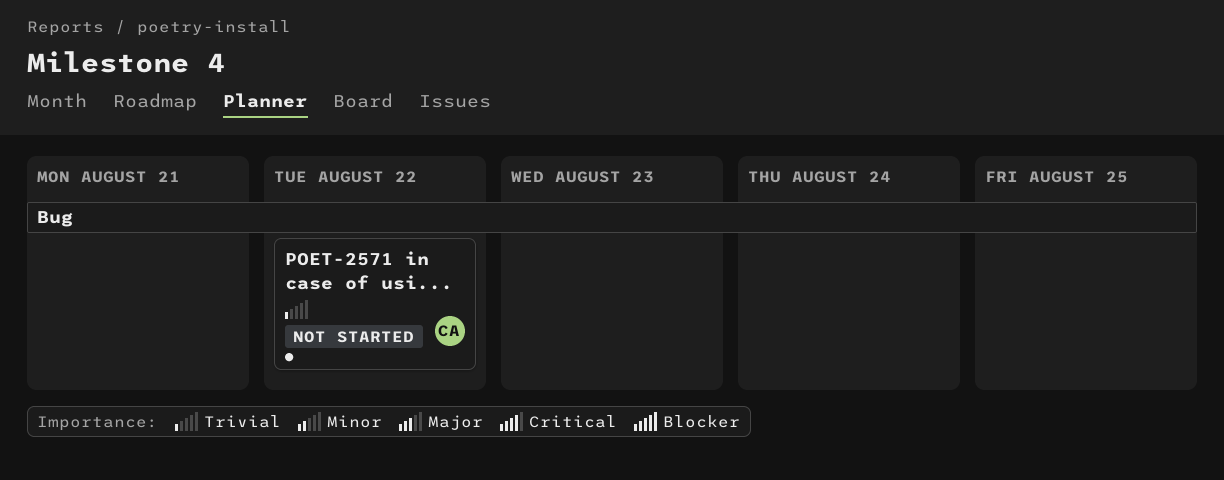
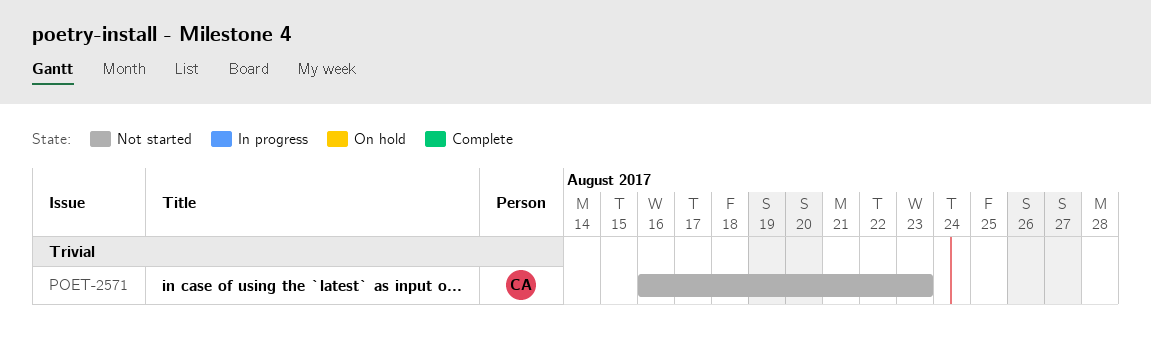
POET-2571, due: Aug 22 -> Aug 23

